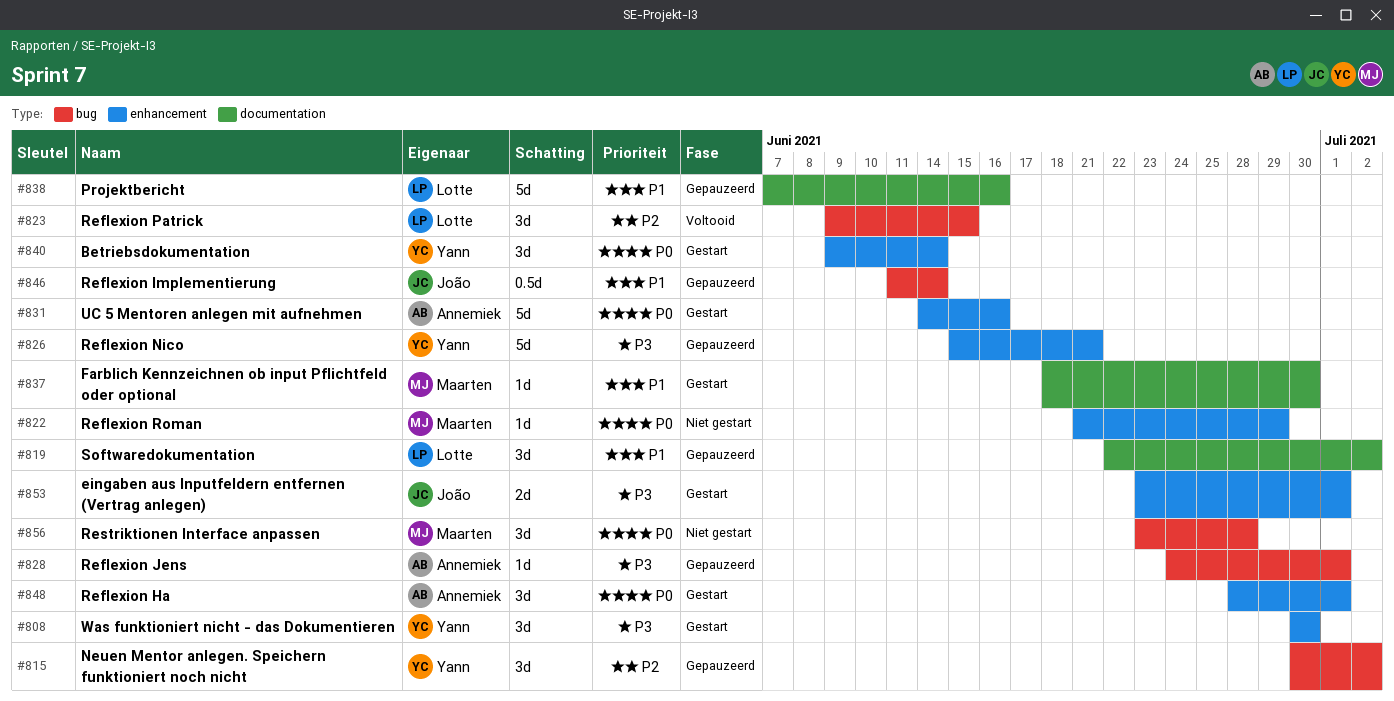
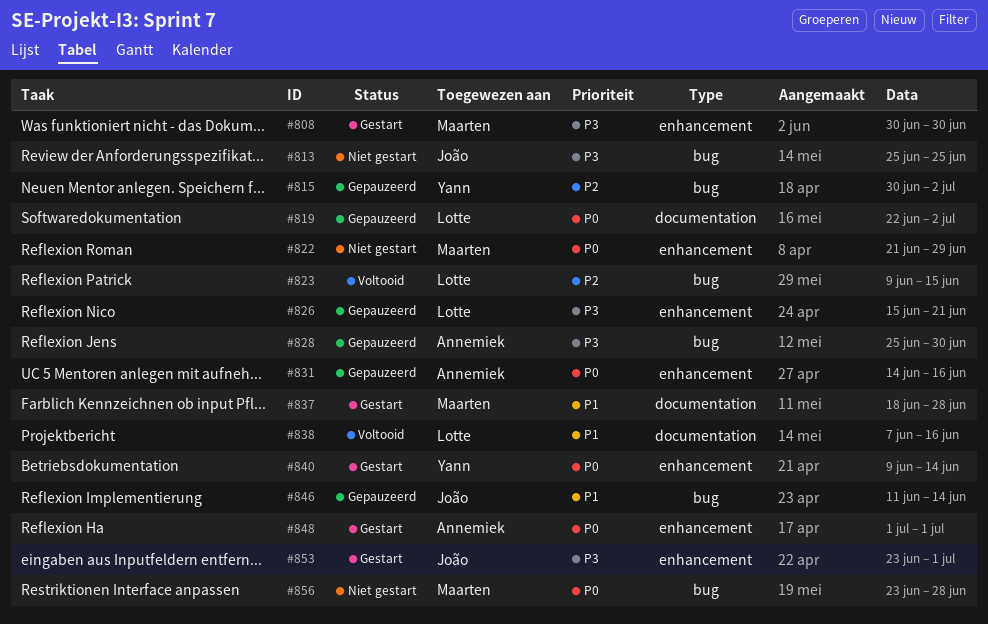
#808, owner: Yann -> Maarten
#813: none -> present
#819, priority: P1 -> P0
#826, owner: Yann -> Lotte
#828, start: Jun 24 -> Jun 25
#828, due: Jul 1 -> Jun 30
#831, status: Gestart -> Gepauzeerd
#837, due: Jun 30 -> Jun 28
#838, status: Gepauzeerd -> Voltooid
#848, start: Jun 28 -> Jul 1

